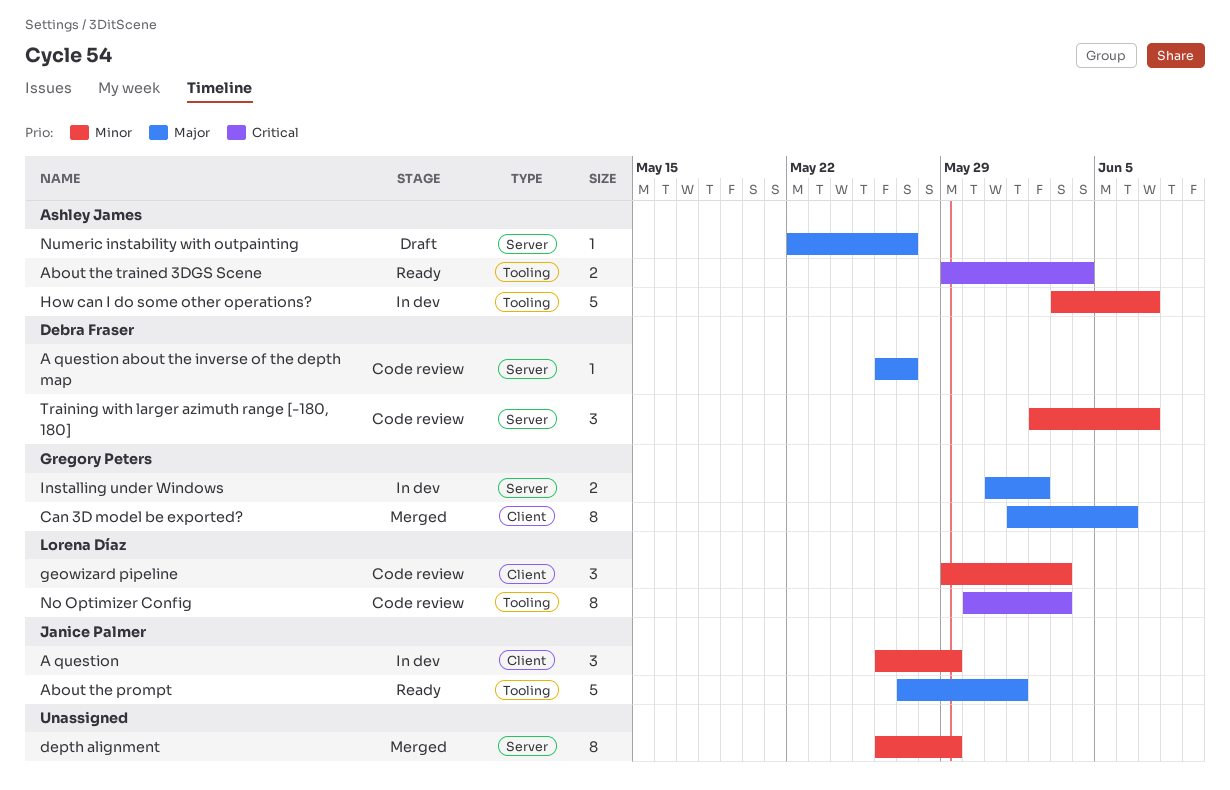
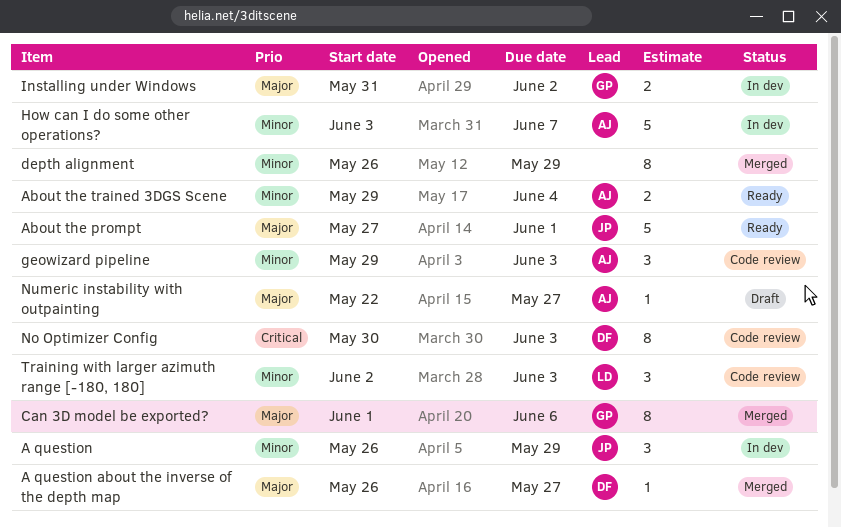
A question about the inverse of the depth map, status: Code review -> Merged
About the trained 3DGS Scene, priority: Critical -> Minor
geowizard pipeline, owner: Lorena Díaz -> Ashley James
No Optimizer Config, owner: Lorena Díaz -> Debra Fraser
Training with larger azimuth range [-180, 180], owner: Debra Fraser -> Lorena Díaz
Training with larger azimuth range [-180, 180], due: Jun 7 -> Jun 3

